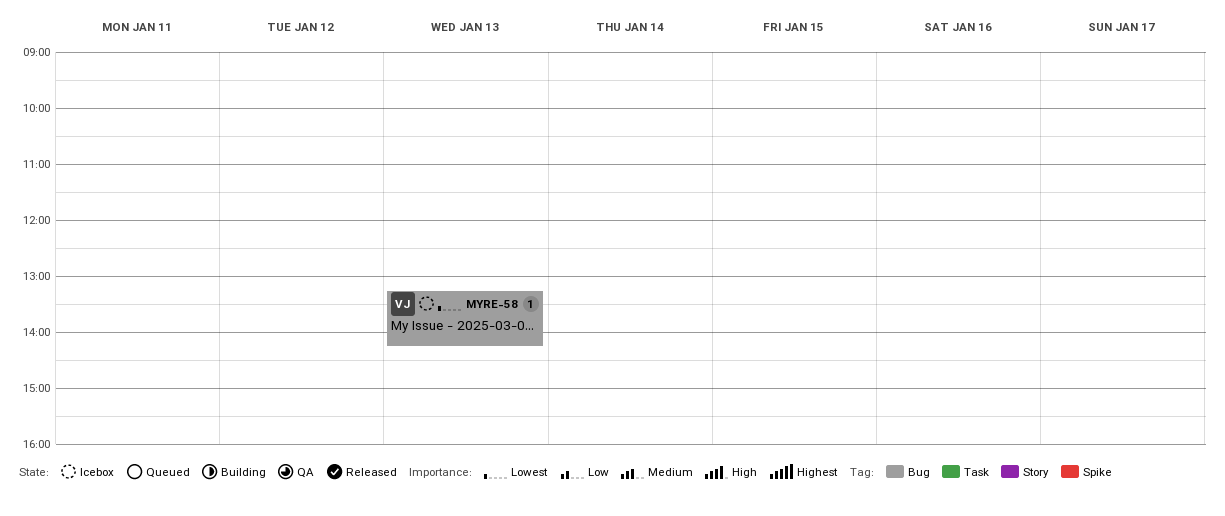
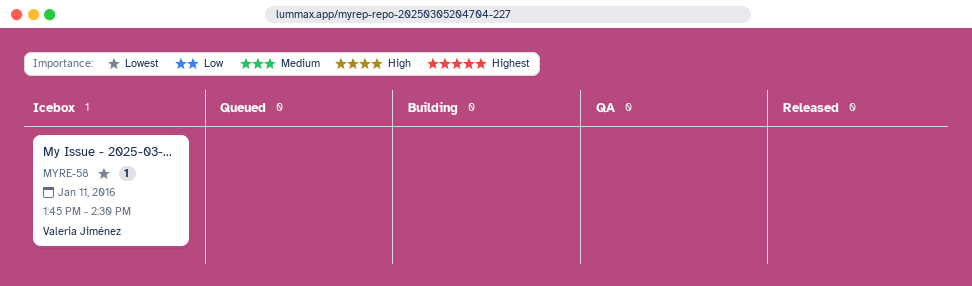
MYRE-58, day: Jan 13 -> Jan 11
MYRE-58, begins: 13:15 -> 13:45
MYRE-58, ends: 14:15 -> 14:30

